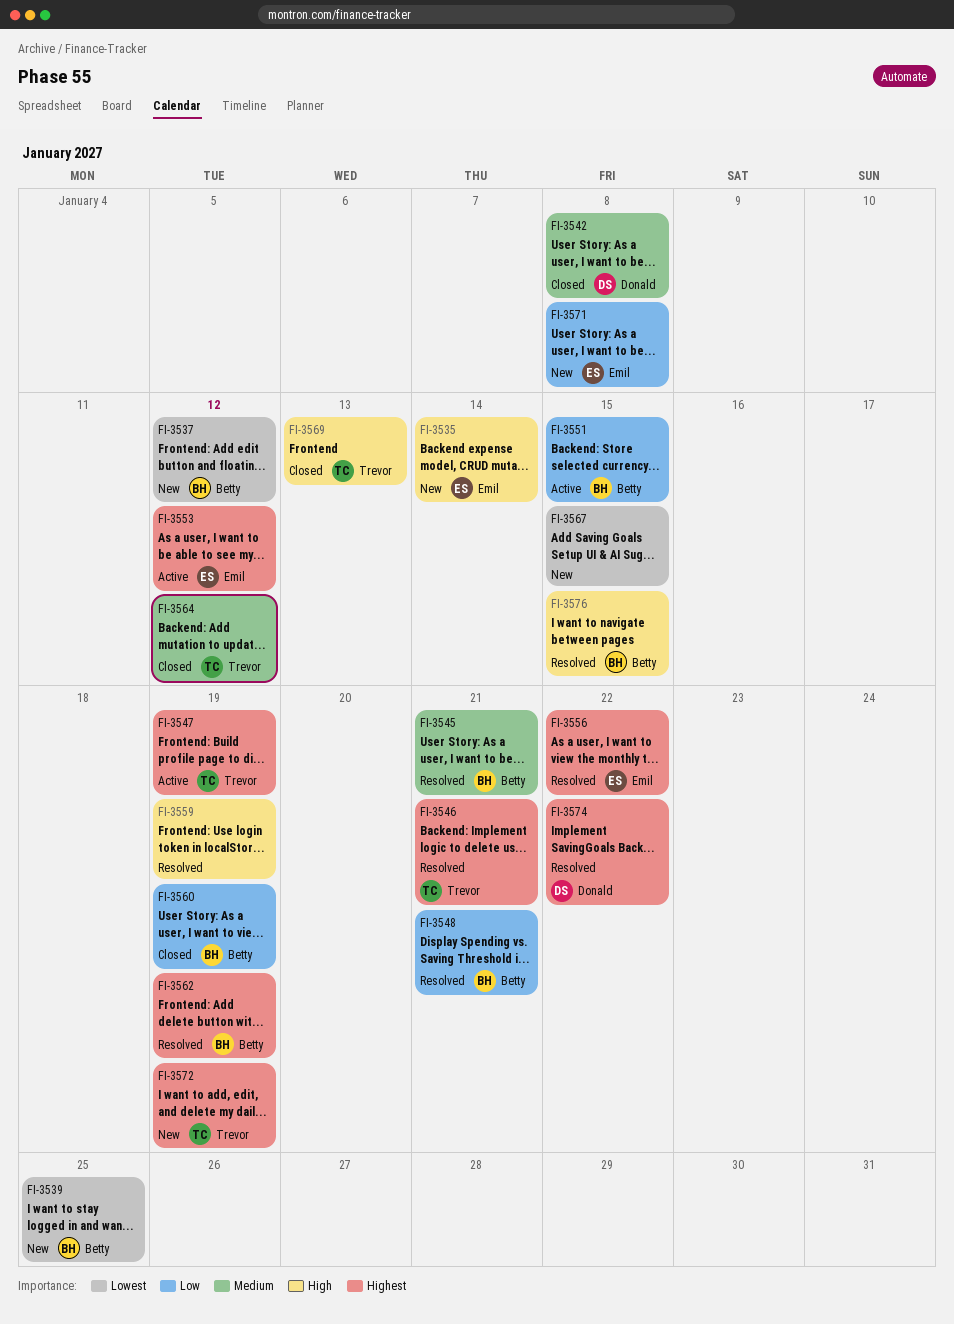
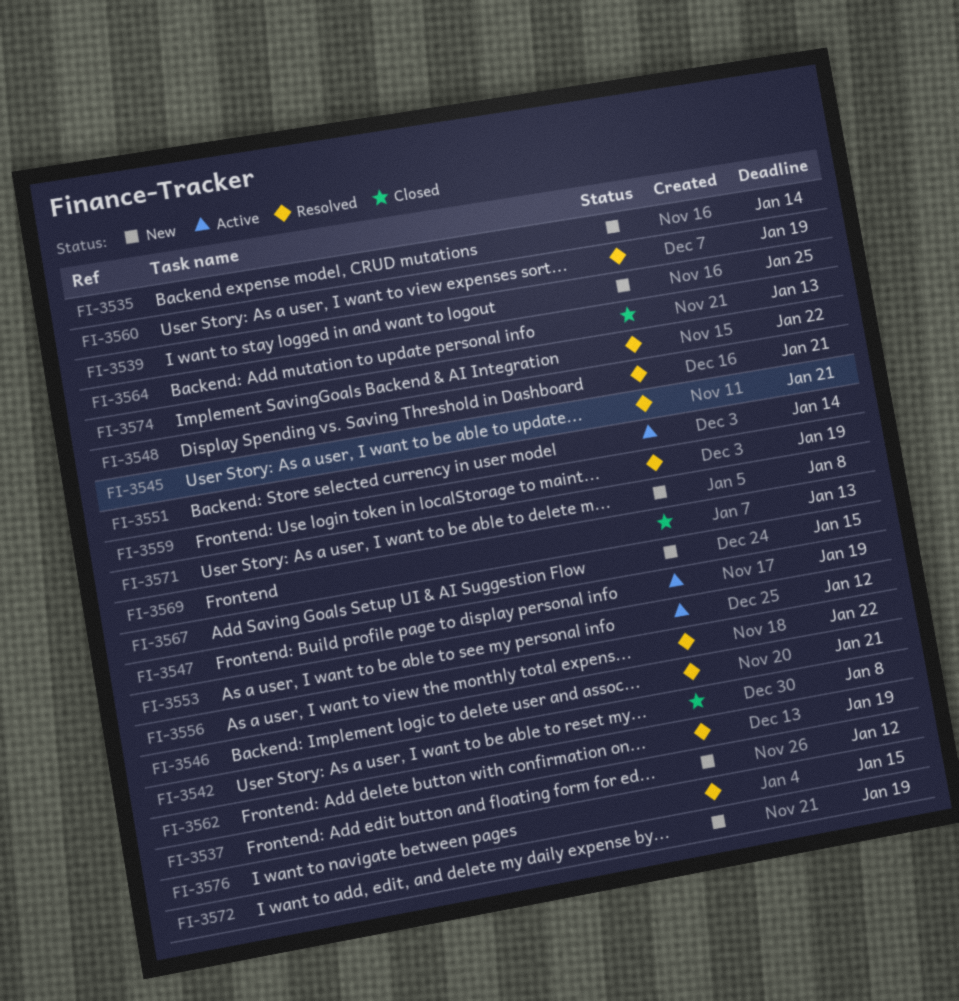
FI-3551, due: Jan 15 -> Jan 14
FI-3560, status: Closed -> Resolved
FI-3564, due: Jan 12 -> Jan 13

